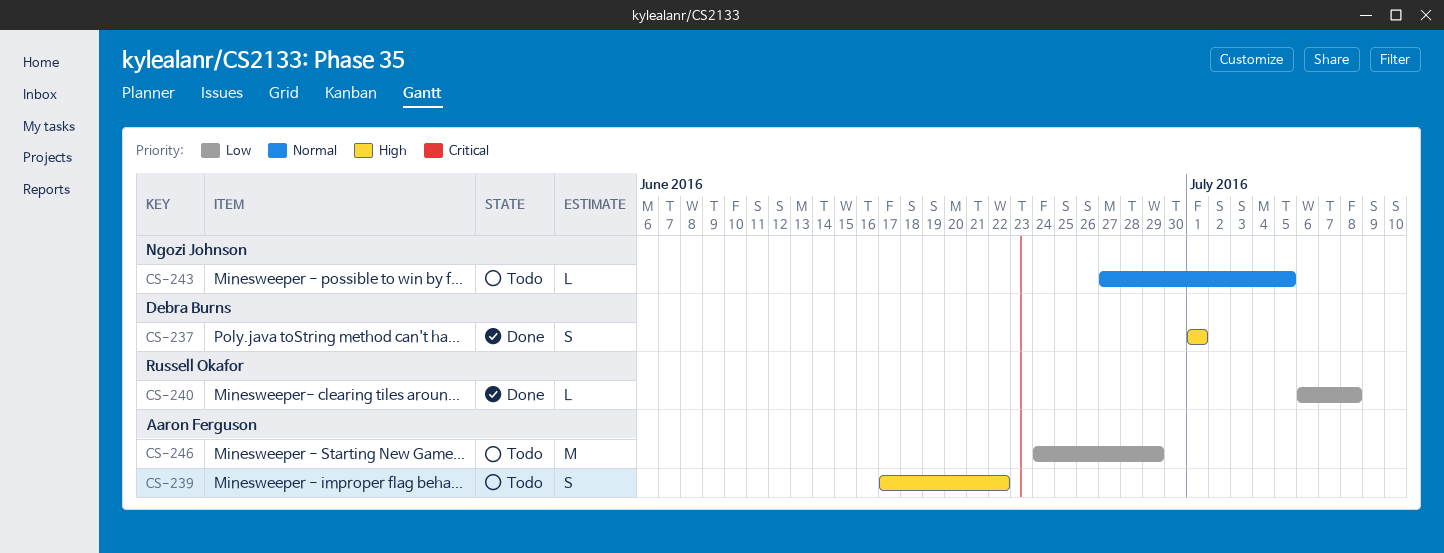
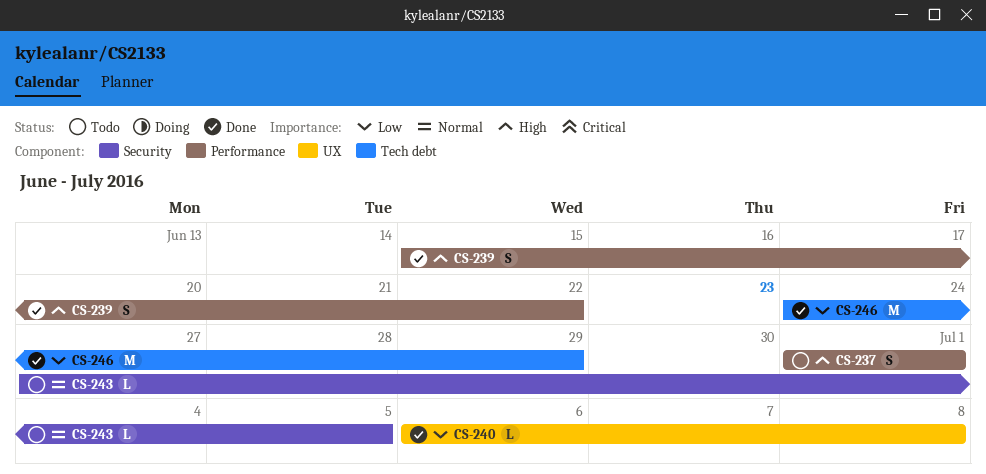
CS-237, status: Done -> Todo
CS-239, status: Todo -> Done
CS-239, start: Jun 17 -> Jun 15
CS-246, status: Todo -> Done

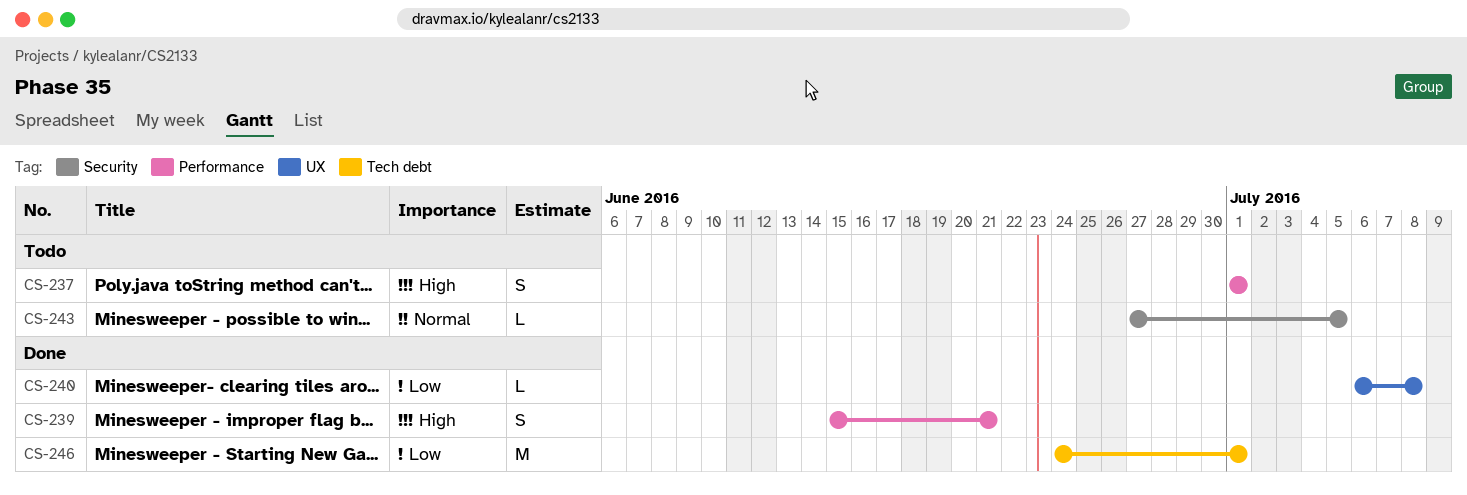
CS-239, due: Jun 22 -> Jun 21
CS-246, due: Jun 29 -> Jul 1

